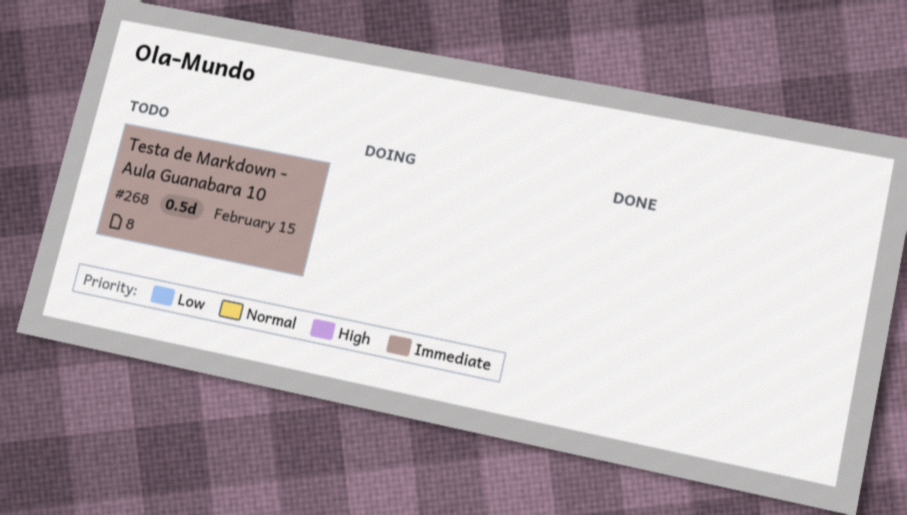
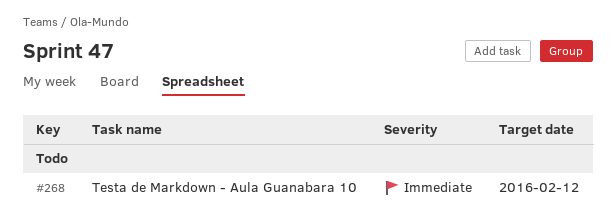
#268, due: Feb 15 -> Feb 12

